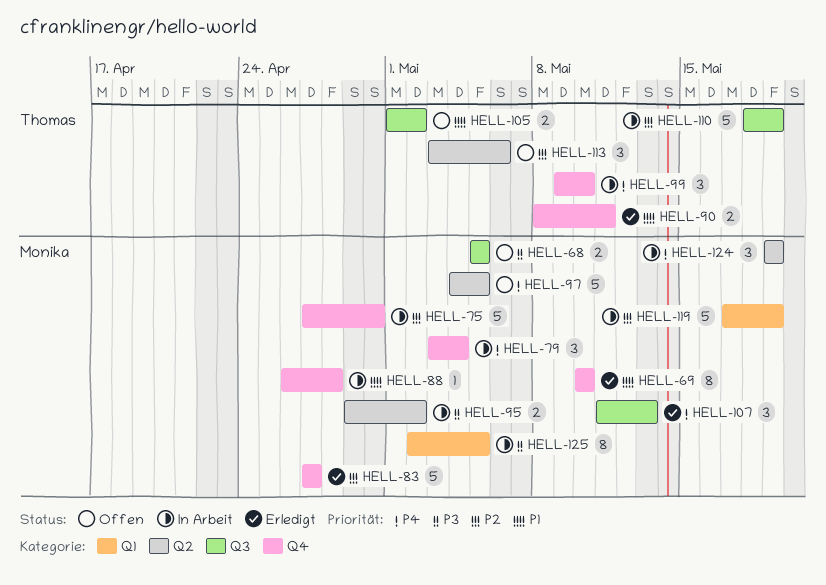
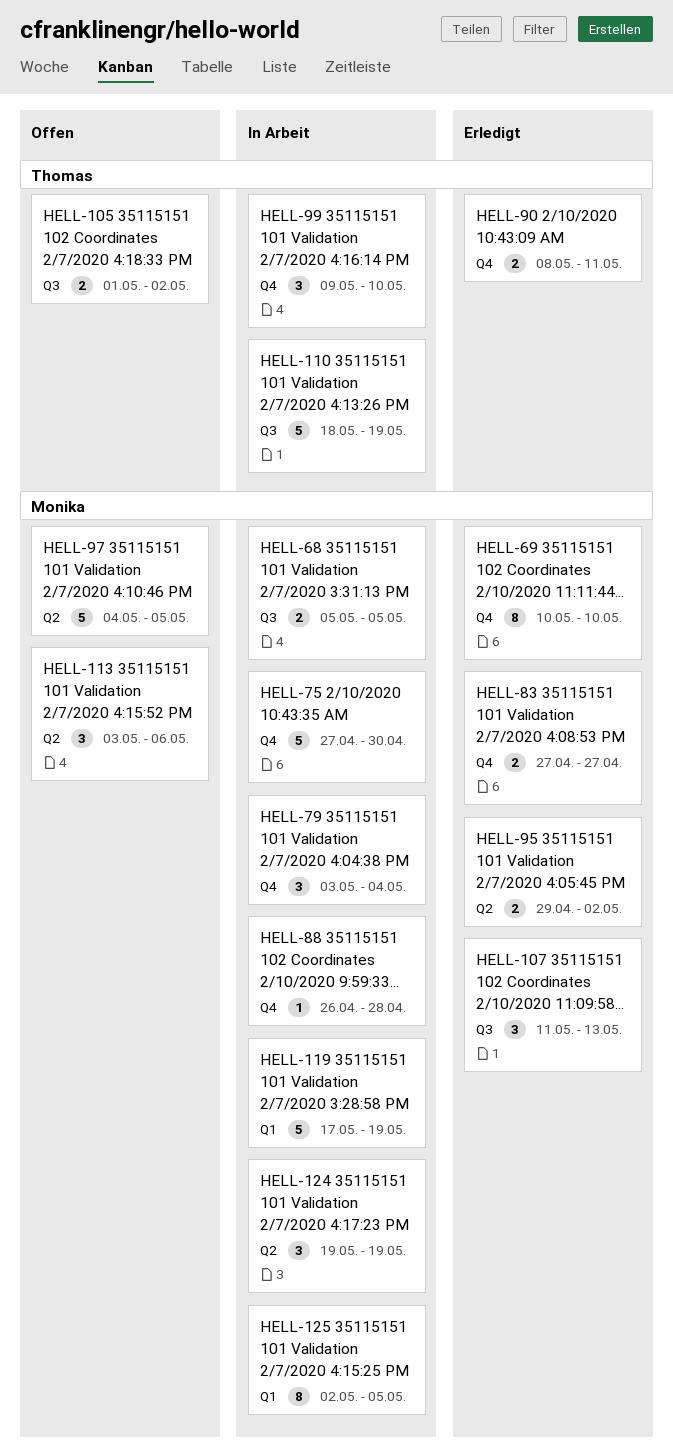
HELL-68, status: Offen -> In Arbeit
HELL-83, estimate: 5 -> 2
HELL-95, status: In Arbeit -> Erledigt
HELL-113, owner: Thomas -> Monika

